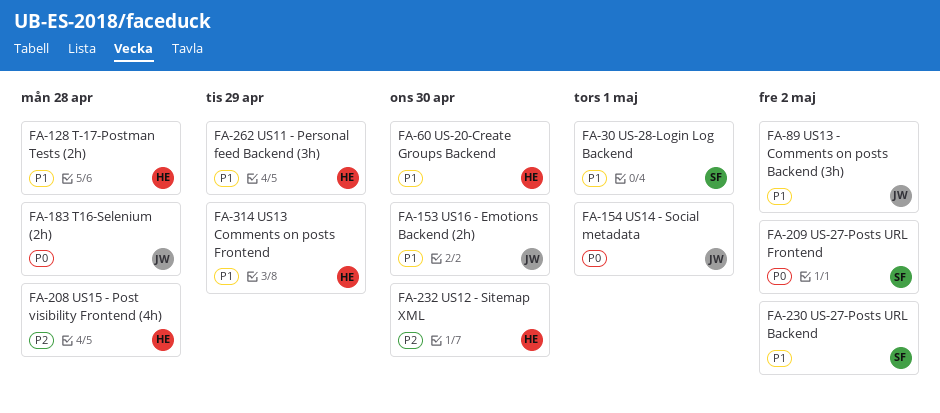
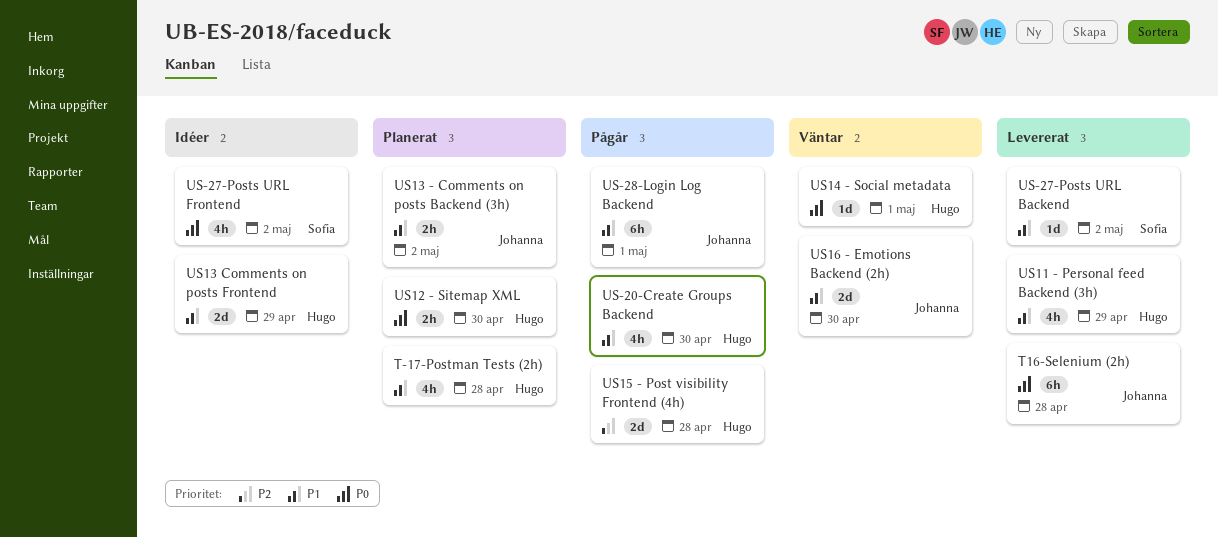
US-28-Login Log Backend, owner: Sofia -> Johanna
US12 - Sitemap XML, priority: P2 -> P0
US14 - Social metadata, owner: Johanna -> Hugo

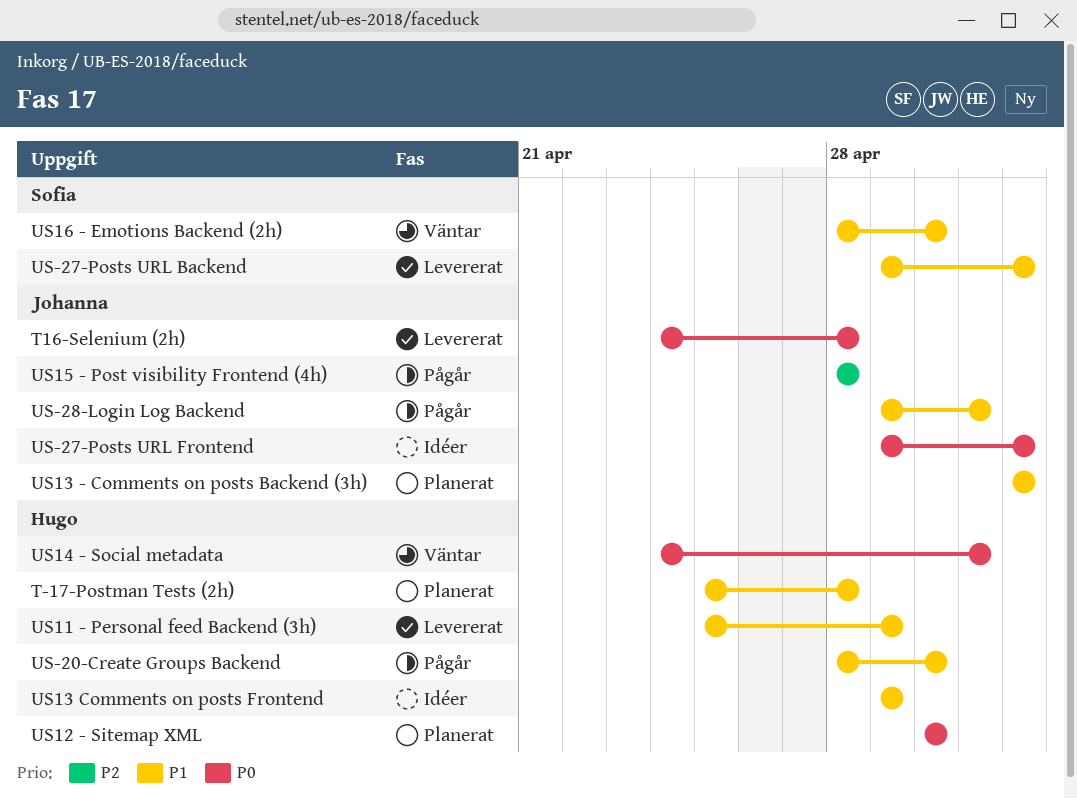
US-27-Posts URL Frontend, owner: Sofia -> Johanna
US15 - Post visibility Frontend (4h), owner: Hugo -> Johanna
US16 - Emotions Backend (2h), owner: Johanna -> Sofia

